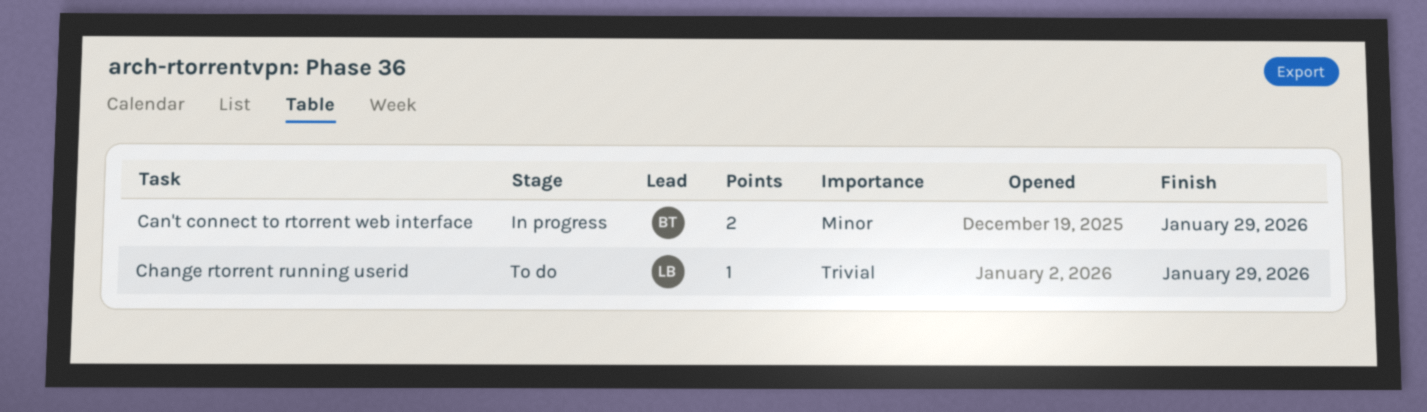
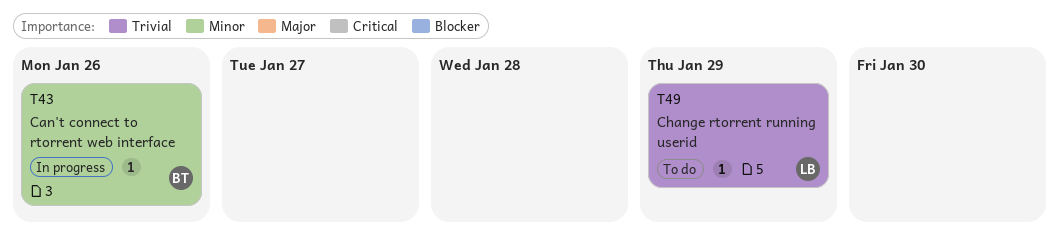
Can't connect to rtorrent web interface, estimate: 2 -> 1
Can't connect to rtorrent web interface, due: Jan 29 -> Jan 26

